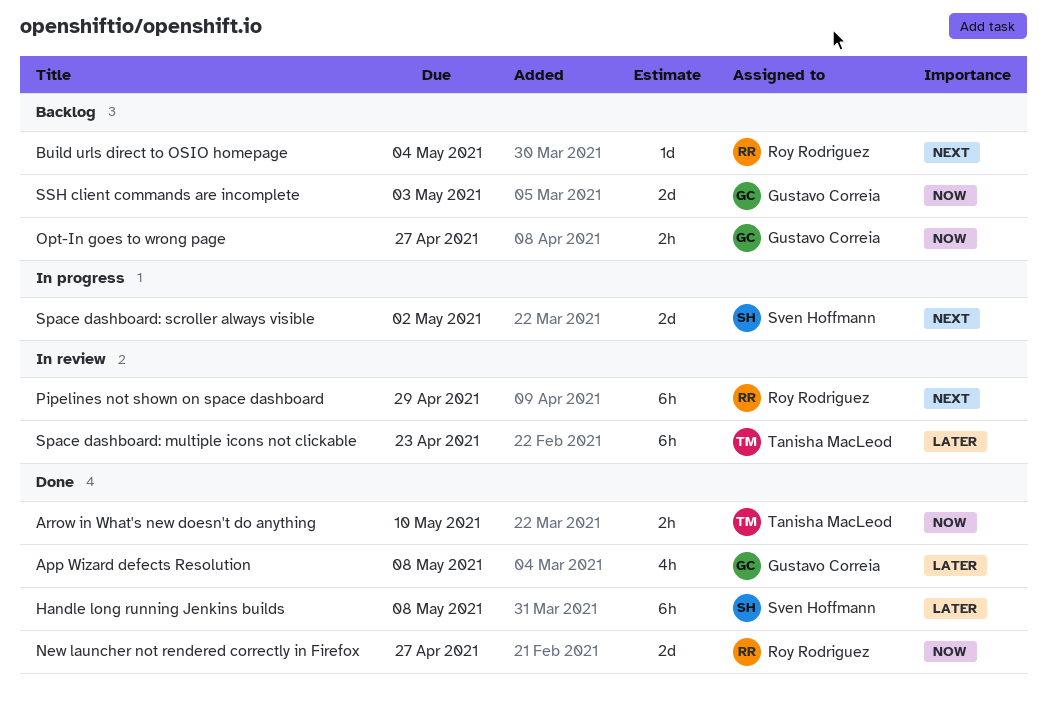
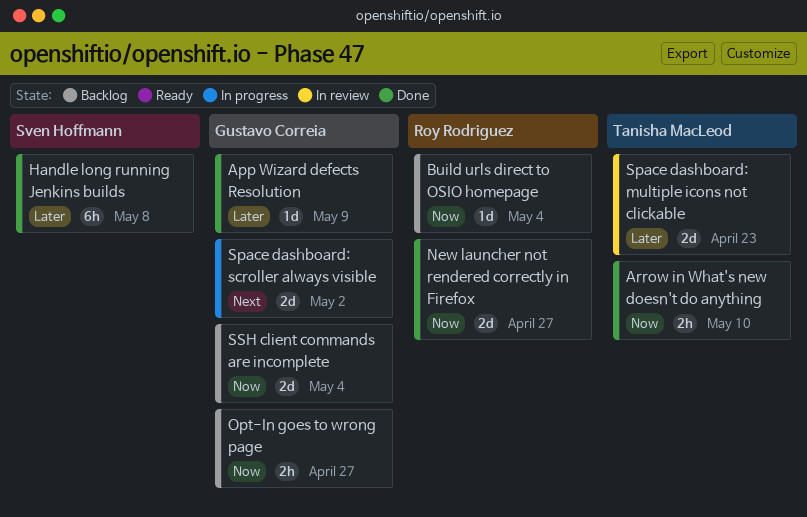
App Wizard defects Resolution, estimate: 4h -> 1d
App Wizard defects Resolution, due: May 8 -> May 9
Build urls direct to OSIO homepage, priority: Next -> Now
Pipelines not shown on space dashboard: present -> none
Space dashboard: multiple icons not clickable, estimate: 6h -> 2d
Space dashboard: scroller always visible, owner: Sven Hoffmann -> Gustavo Correia
SSH client commands are incomplete, due: May 3 -> May 4

